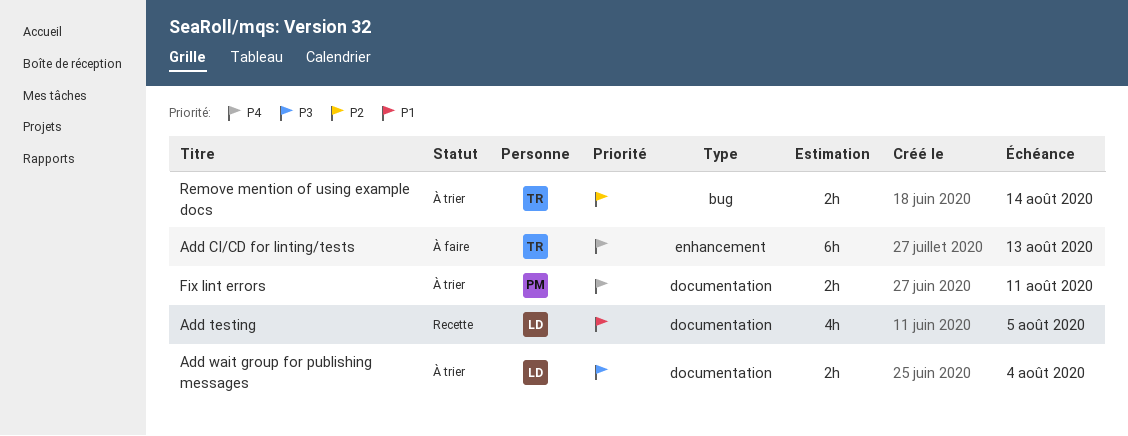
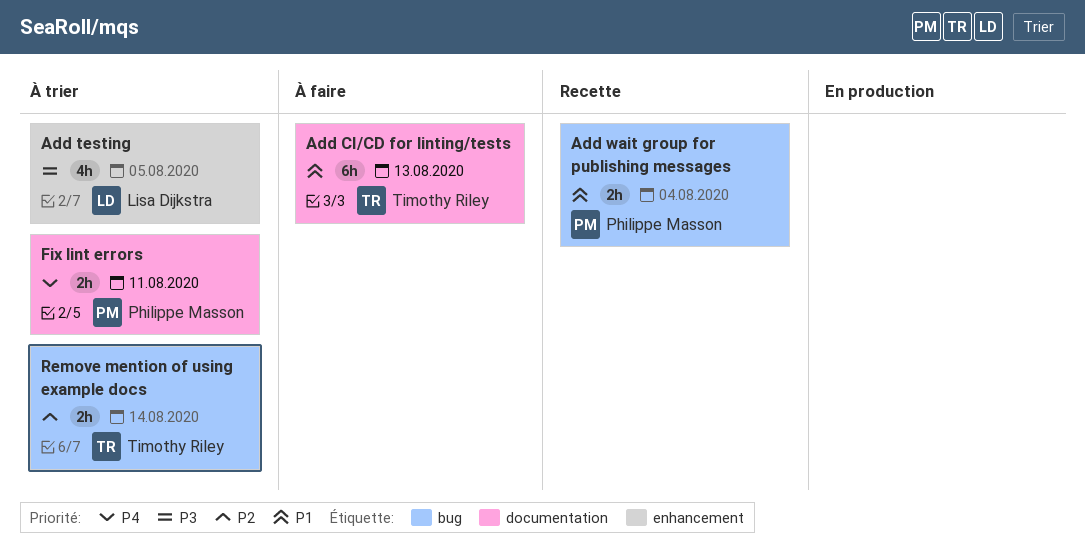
Add CI/CD for linting/tests, priority: P4 -> P1
Add CI/CD for linting/tests, label: enhancement -> documentation
Add testing, status: Recette -> À trier
Add testing, priority: P1 -> P3
Add testing, label: documentation -> enhancement
Add wait group for publishing messages, status: À trier -> Recette
Add wait group for publishing messages, owner: Lisa Dijkstra -> Philippe Masson
Add wait group for publishing messages, priority: P3 -> P1
Add wait group for publishing messages, label: documentation -> bug

